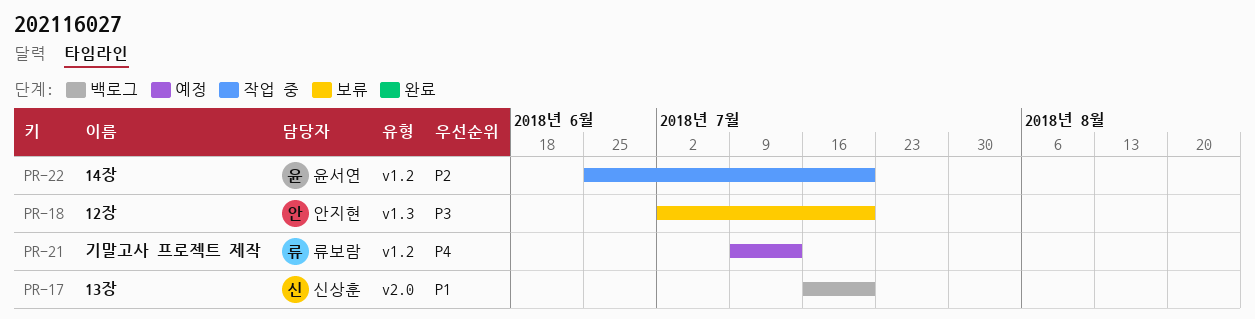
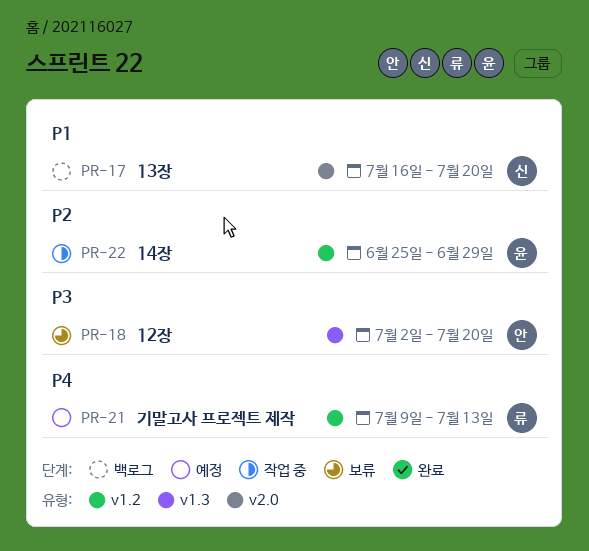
PR-22, due: Jul 20 -> Jun 29

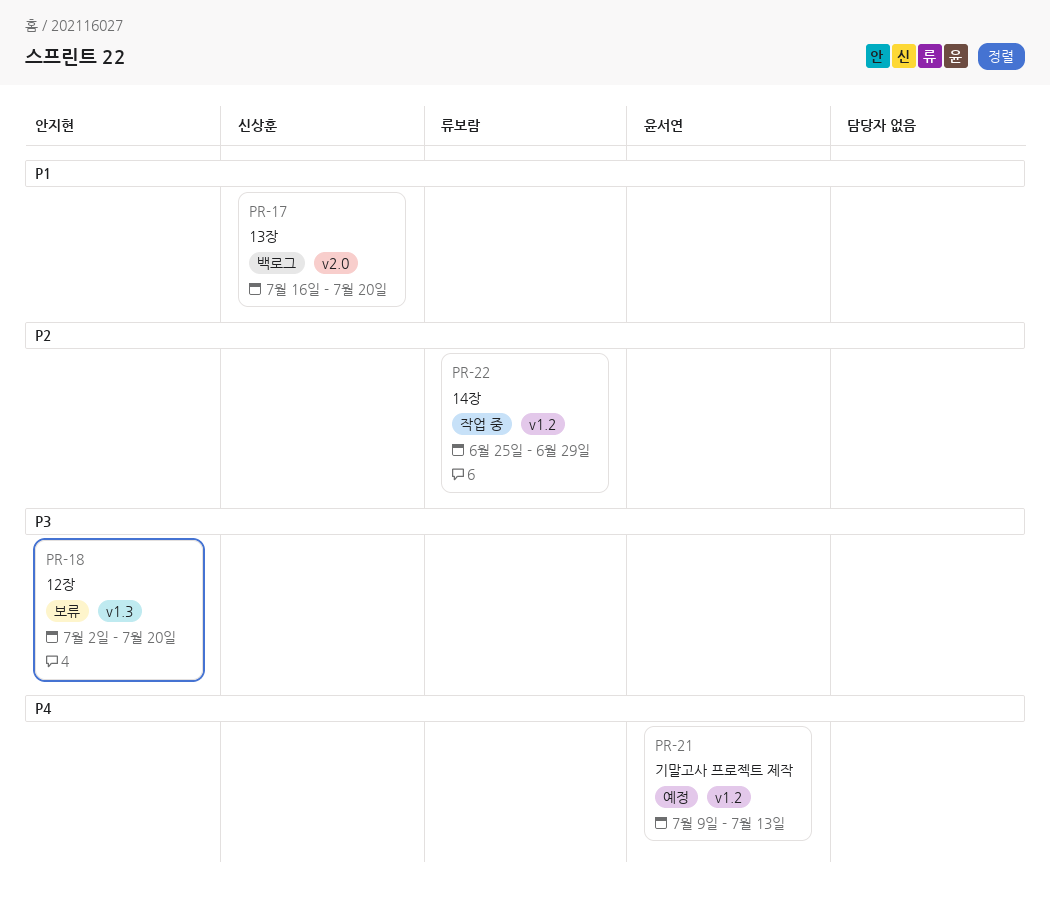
PR-21, owner: 류보람 -> 윤서연
PR-22, owner: 윤서연 -> 류보람

